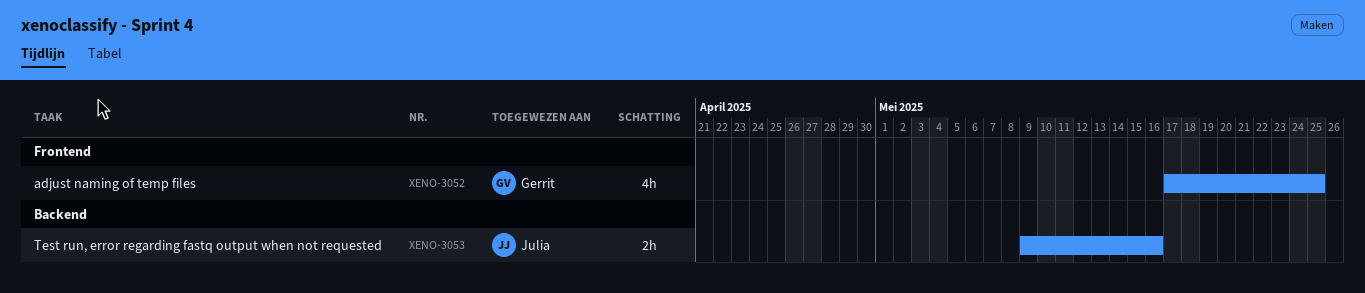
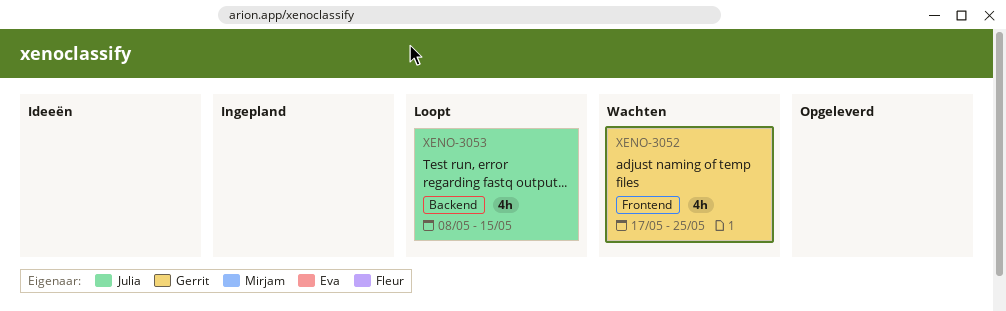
XENO-3053, estimate: 2h -> 4h
XENO-3053, start: May 9 -> May 8
XENO-3053, due: May 16 -> May 15

